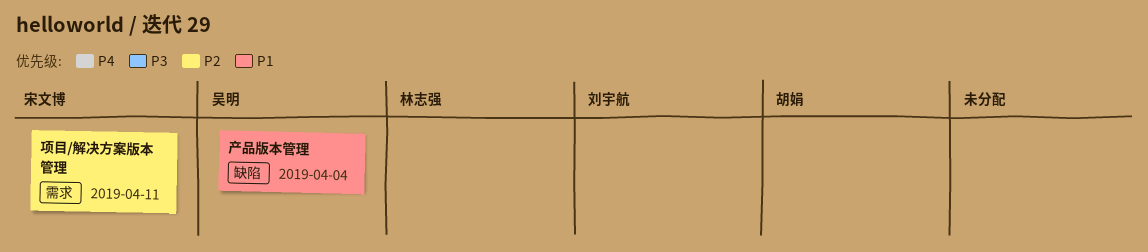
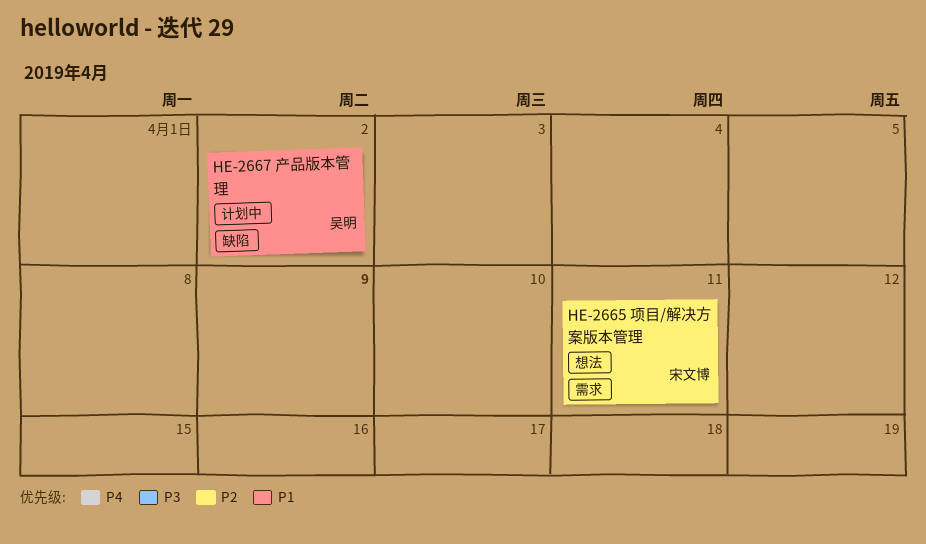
产品版本管理, due: Apr 4 -> Apr 2

